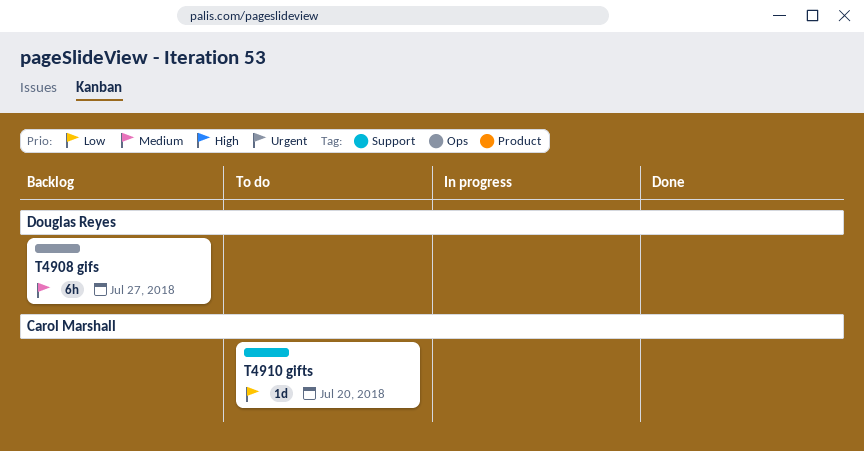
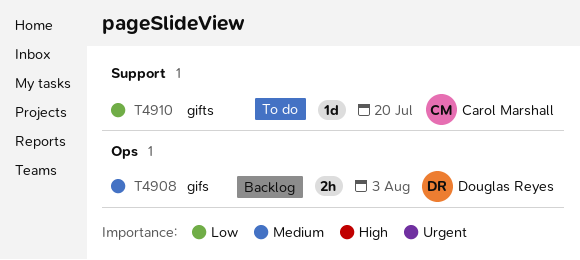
T4908, estimate: 6h -> 2h
T4908, due: Jul 27 -> Aug 3

